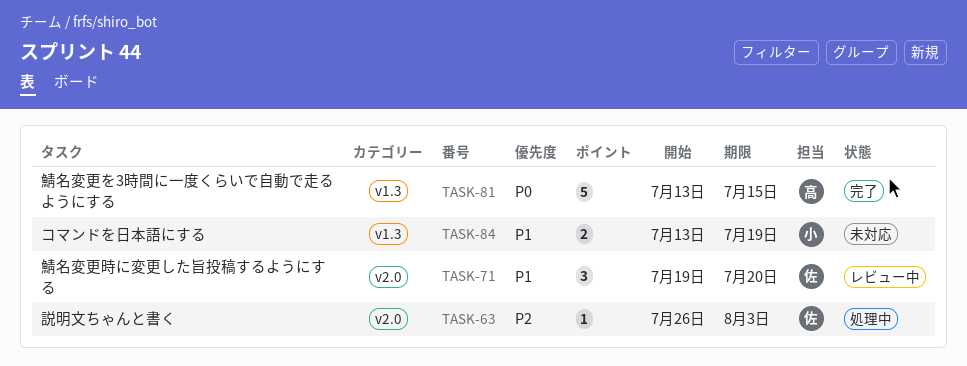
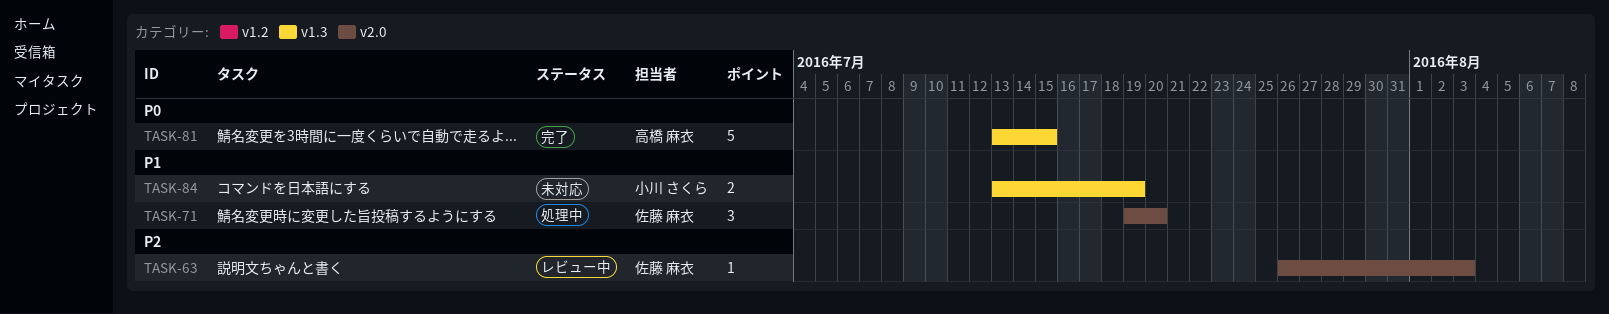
TASK-63, status: 処理中 -> レビュー中
TASK-71, status: レビュー中 -> 処理中

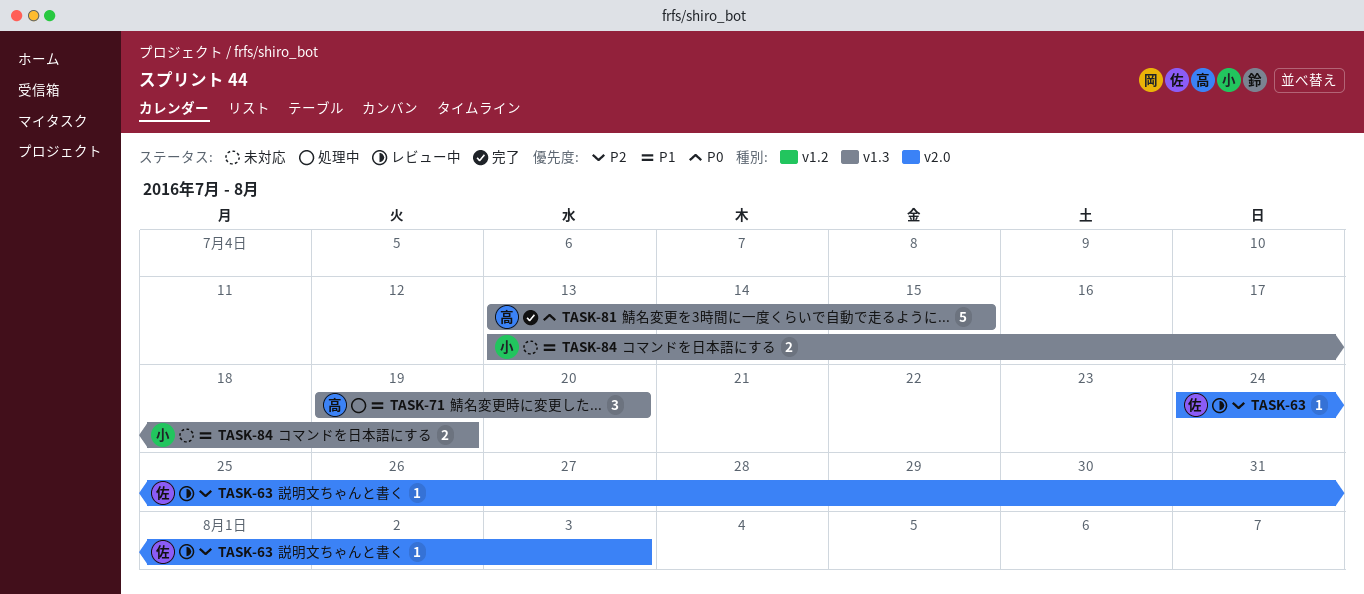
TASK-63, start: Jul 26 -> Jul 24
TASK-71, owner: 佐藤 麻衣 -> 高橋 麻衣
TASK-71, label: v2.0 -> v1.3

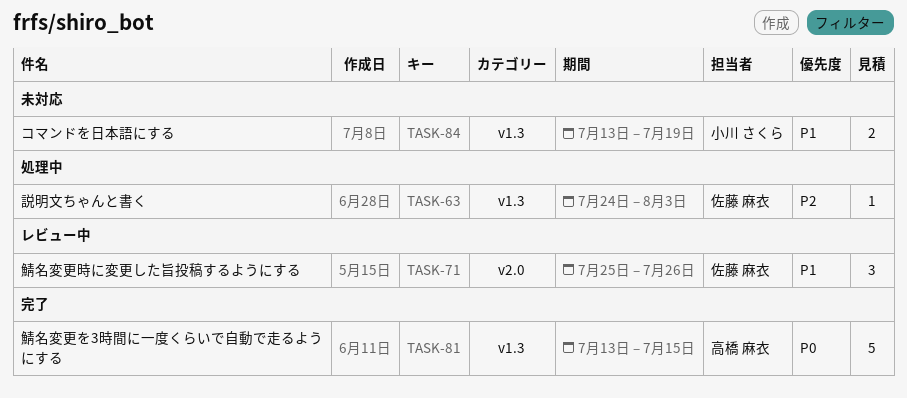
TASK-63, status: レビュー中 -> 処理中
TASK-63, label: v2.0 -> v1.3
TASK-71, status: 処理中 -> レビュー中
TASK-71, owner: 高橋 麻衣 -> 佐藤 麻衣
TASK-71, label: v1.3 -> v2.0
TASK-71, start: Jul 19 -> Jul 25
TASK-71, due: Jul 20 -> Jul 26

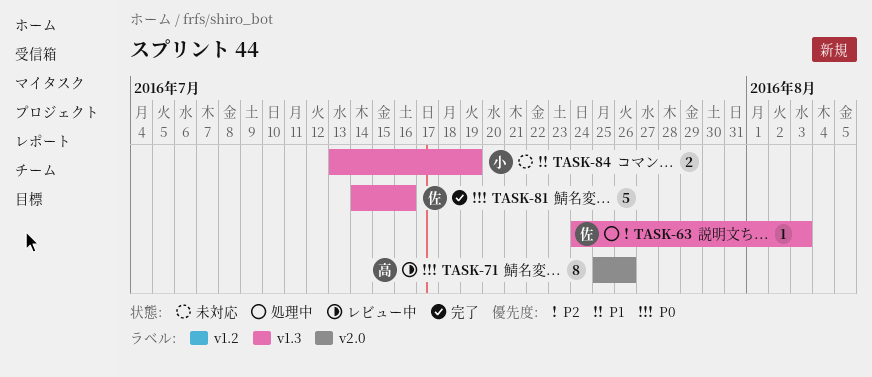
TASK-71, owner: 佐藤 麻衣 -> 高橋 麻衣
TASK-71, priority: P1 -> P0
TASK-71, estimate: 3 -> 8
TASK-81, owner: 高橋 麻衣 -> 佐藤 麻衣
TASK-81, start: Jul 13 -> Jul 14
TASK-81, due: Jul 15 -> Jul 16

